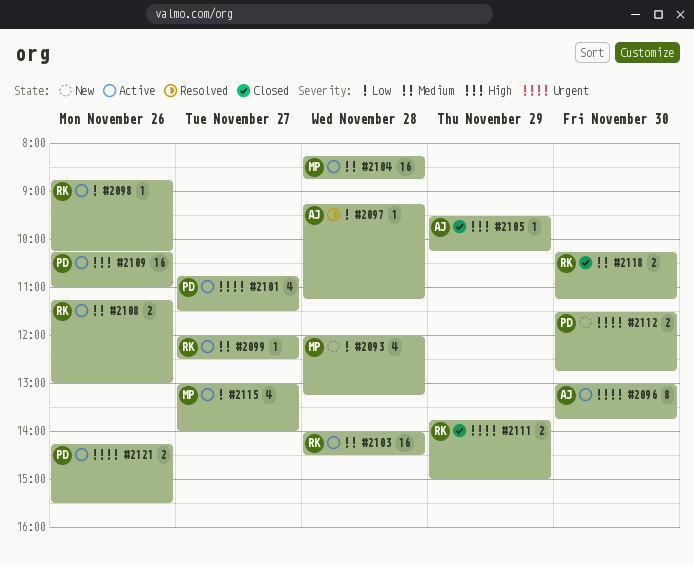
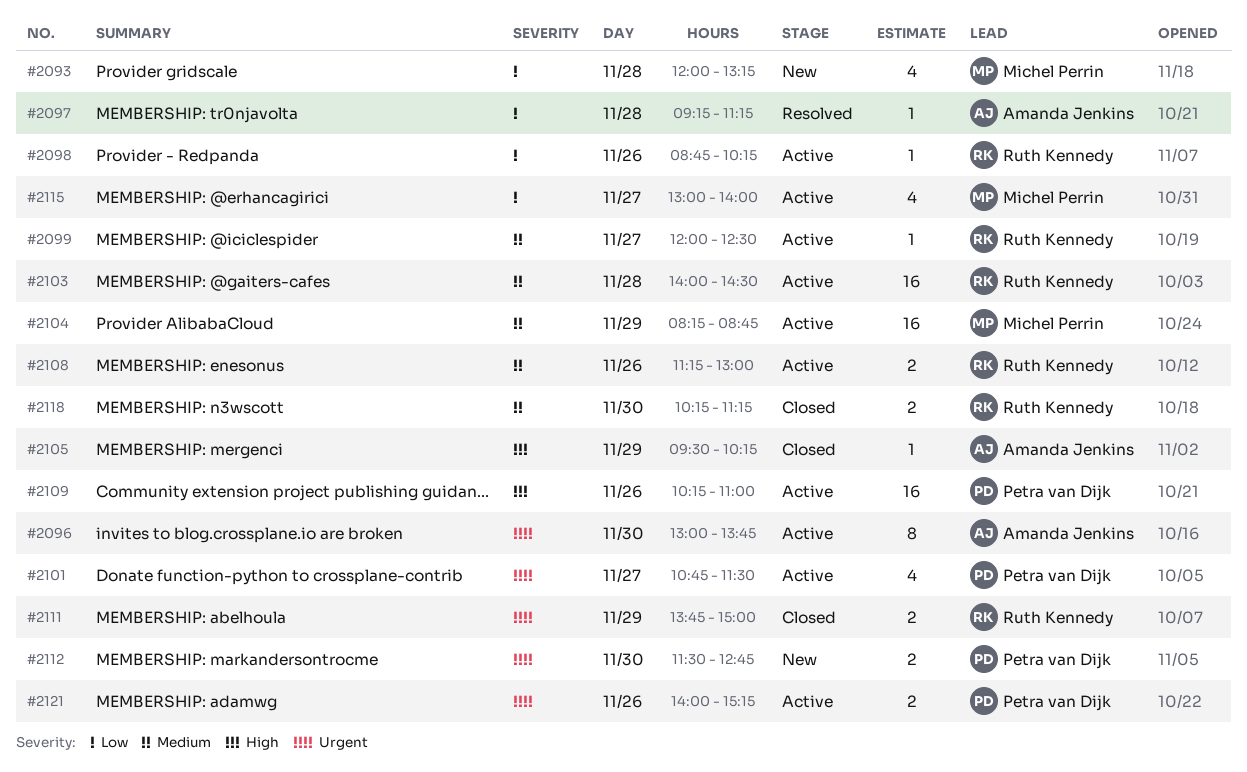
#2104, day: Nov 28 -> Nov 29
#2121, begins: 14:15 -> 14:00
#2121, ends: 15:30 -> 15:15

